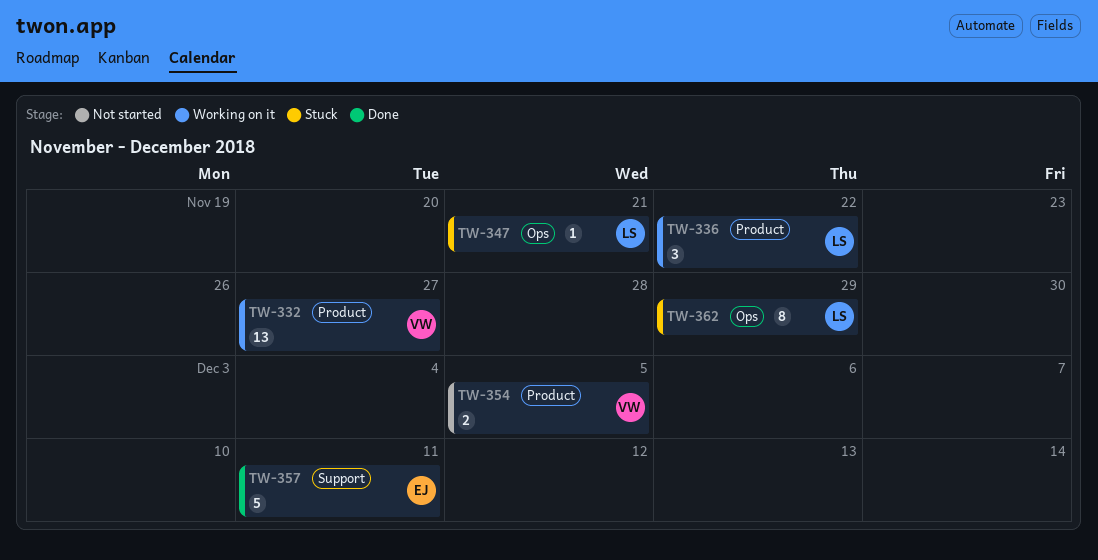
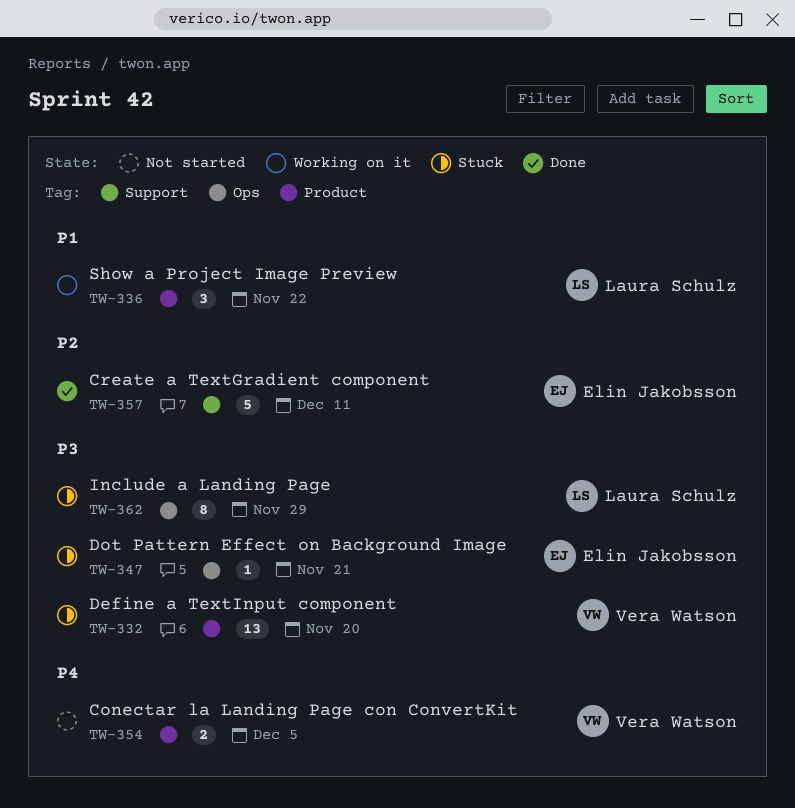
TW-332, status: Working on it -> Stuck
TW-332, due: Nov 27 -> Nov 20
TW-347, owner: Laura Schulz -> Elin Jakobsson

